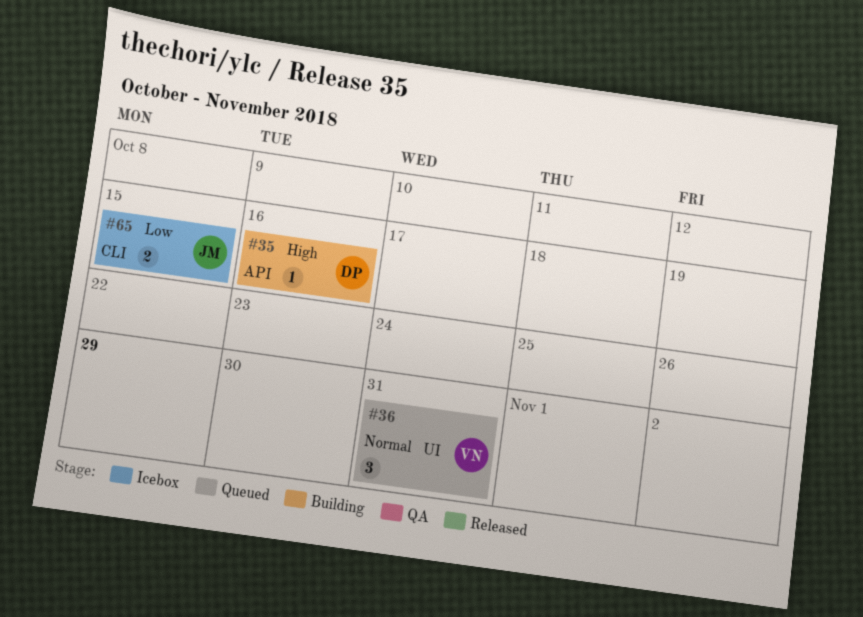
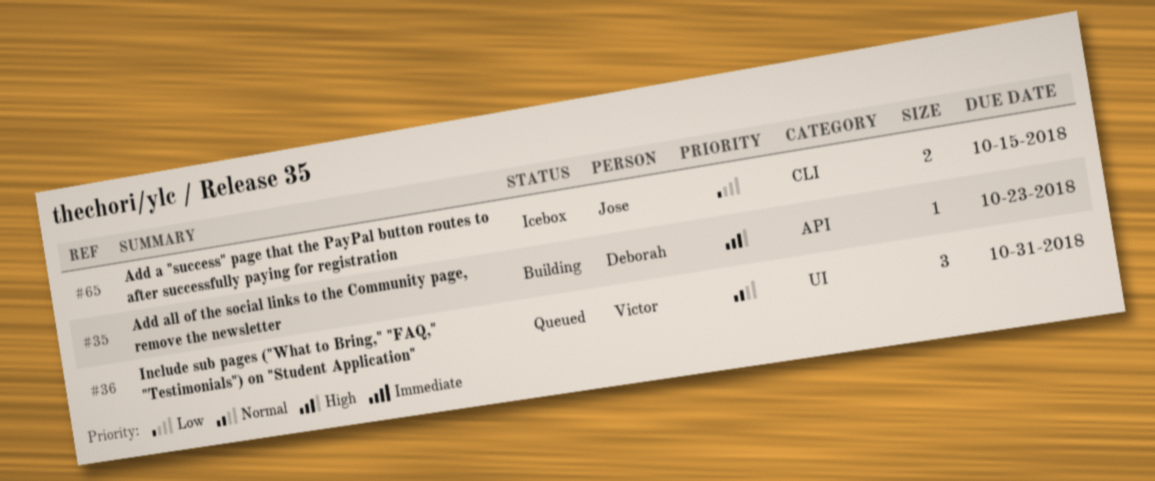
#35, due: Oct 16 -> Oct 23

